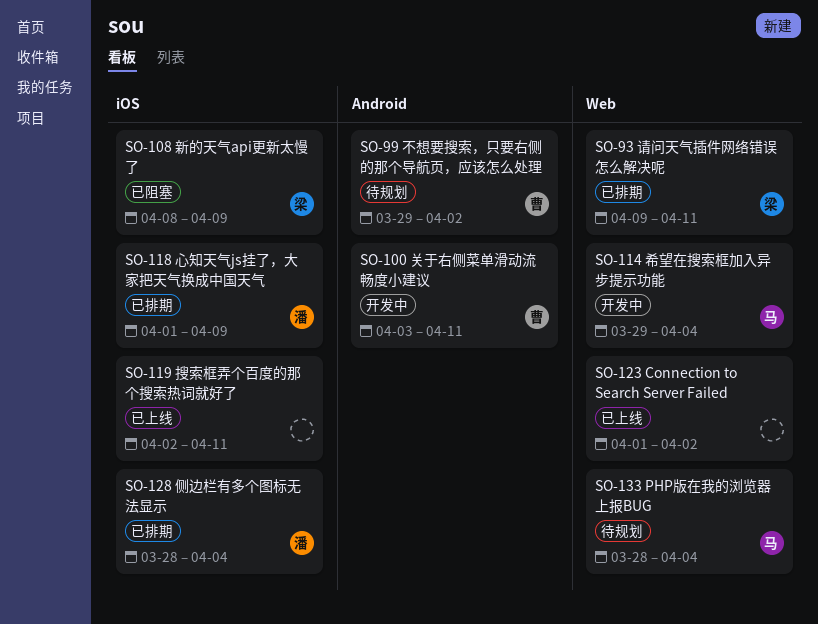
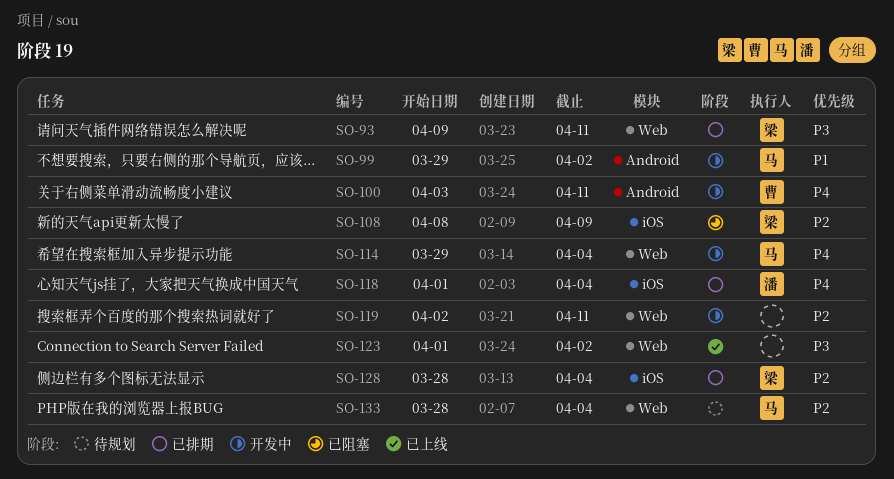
SO-99, status: 待规划 -> 开发中
SO-99, owner: 曹 -> 马
SO-118, due: Apr 9 -> Apr 4
SO-119, status: 已上线 -> 开发中
SO-119, label: iOS -> Web
SO-128, owner: 潘 -> 梁

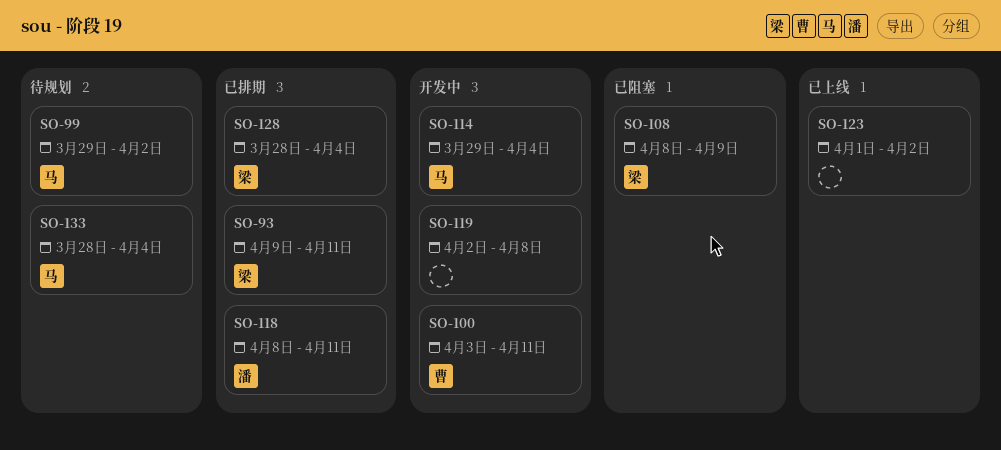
SO-99, status: 开发中 -> 待规划
SO-118, start: Apr 1 -> Apr 8
SO-118, due: Apr 4 -> Apr 11
SO-119, due: Apr 11 -> Apr 8

